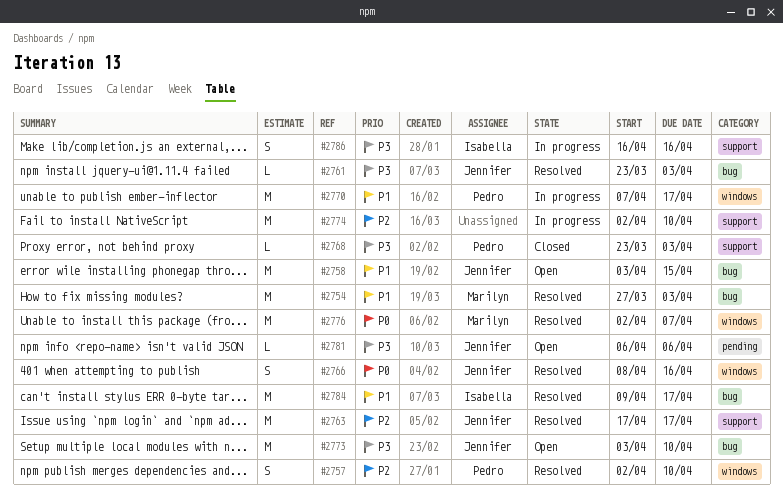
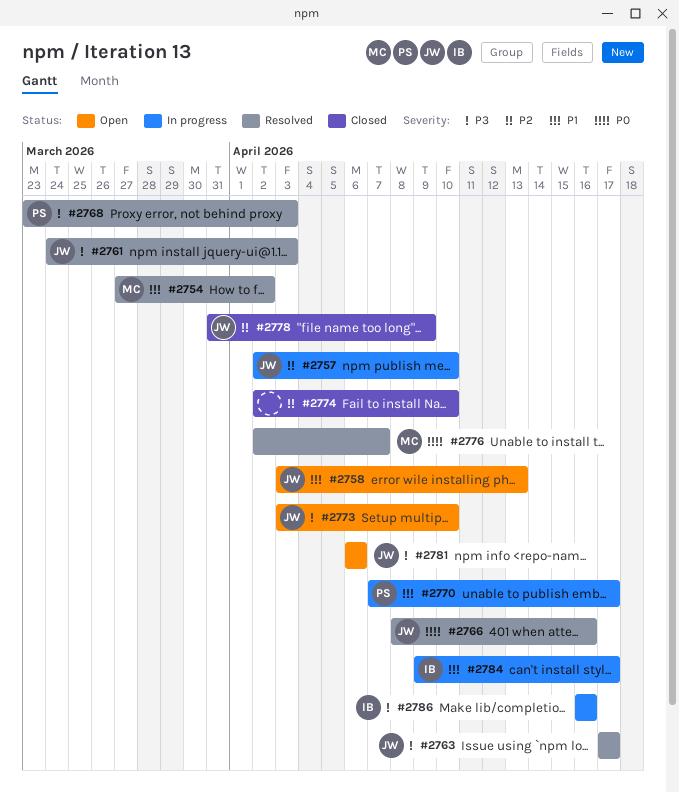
#2754, due: Apr 3 -> Apr 2
#2757, status: Resolved -> In progress
#2757, owner: Pedro -> Jennifer
#2758, due: Apr 15 -> Apr 13
#2761, start: Mar 23 -> Mar 24
#2763, priority: P2 -> P3
#2768, status: Closed -> Resolved
#2774, status: In progress -> Closed
#2778: none -> present
#2784, status: Resolved -> In progress

